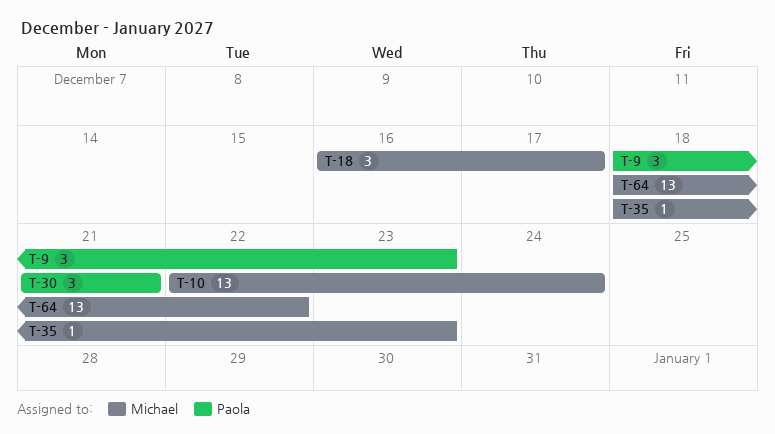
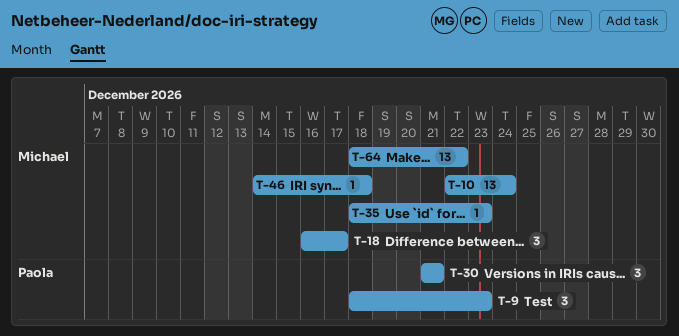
T-46: none -> present

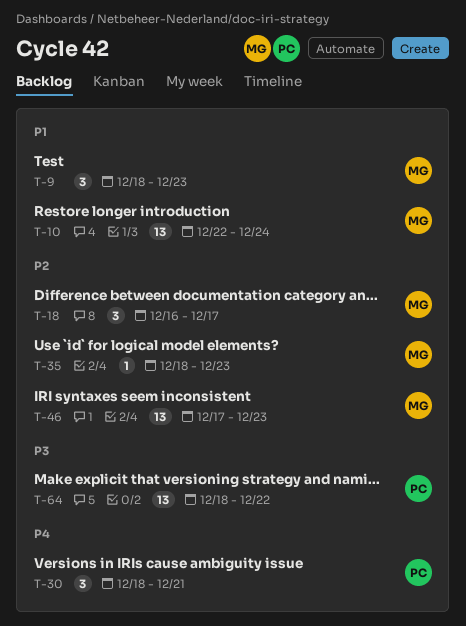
T-9, owner: Paola -> Michael
T-30, start: Dec 21 -> Dec 18
T-46, estimate: 1 -> 13
T-46, start: Dec 14 -> Dec 17
T-46, due: Dec 18 -> Dec 23
T-64, owner: Michael -> Paola

